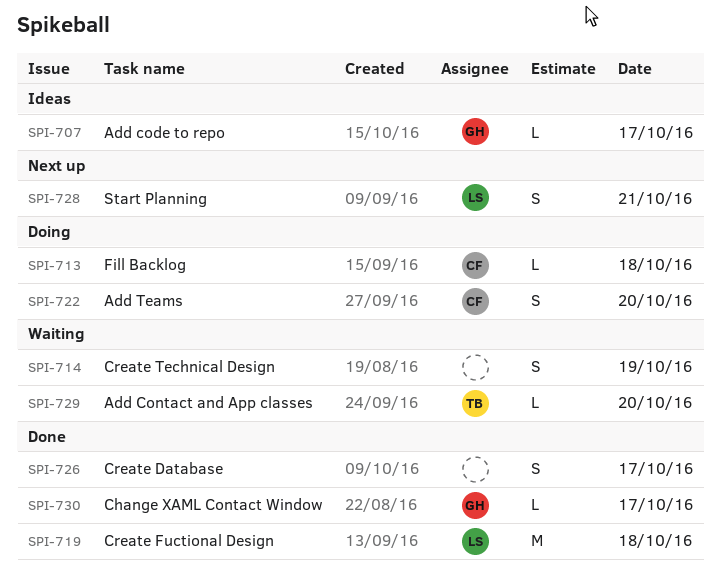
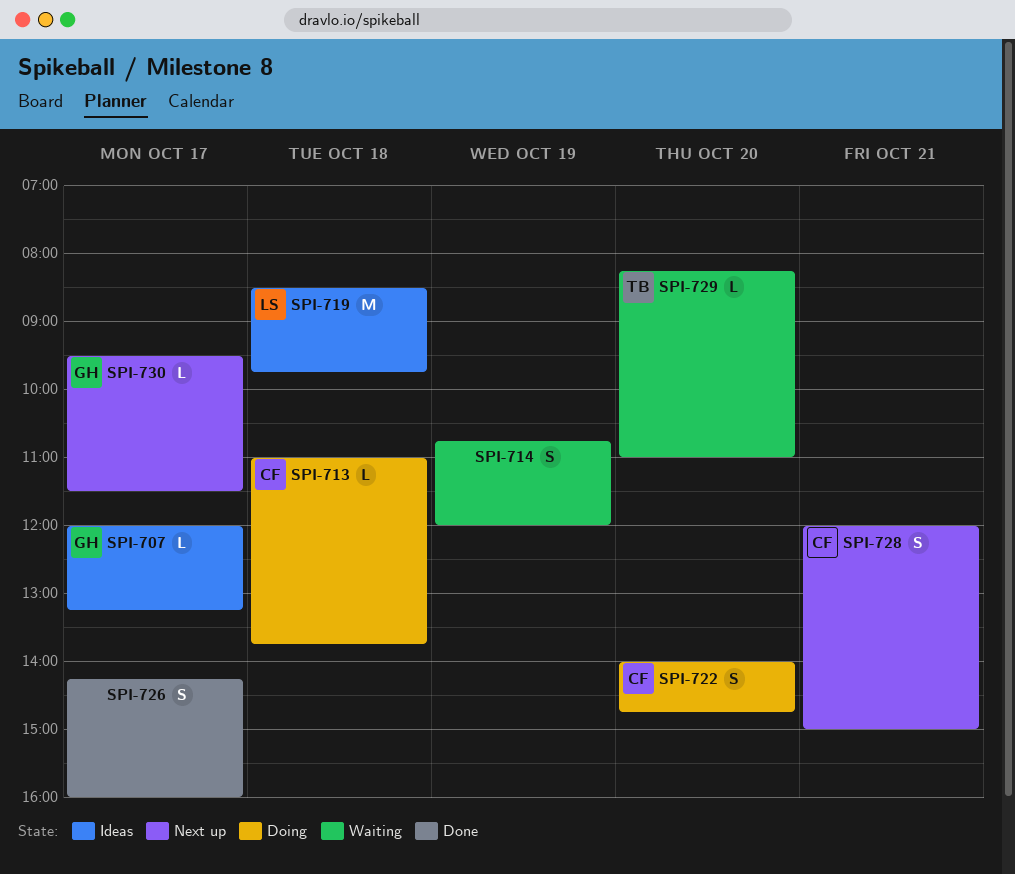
SPI-719, status: Done -> Ideas
SPI-728, owner: LS -> CF
SPI-730, status: Done -> Next up

